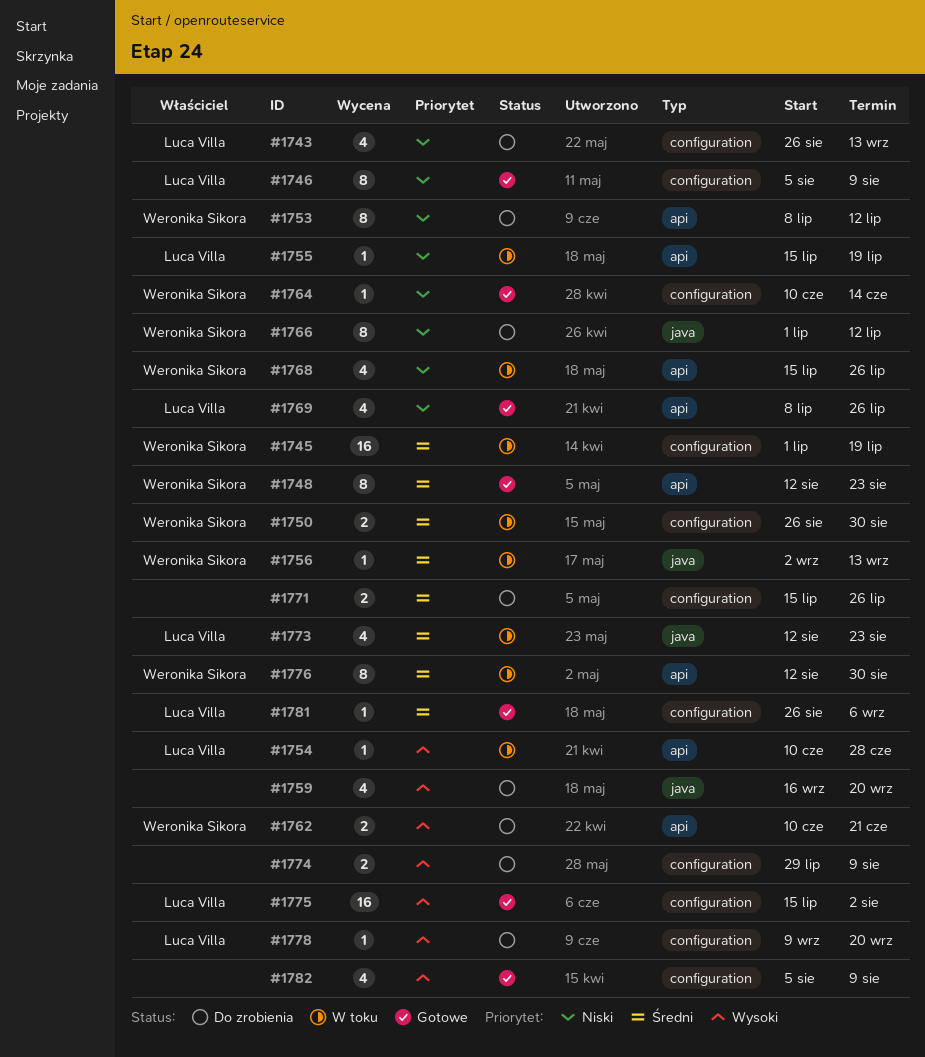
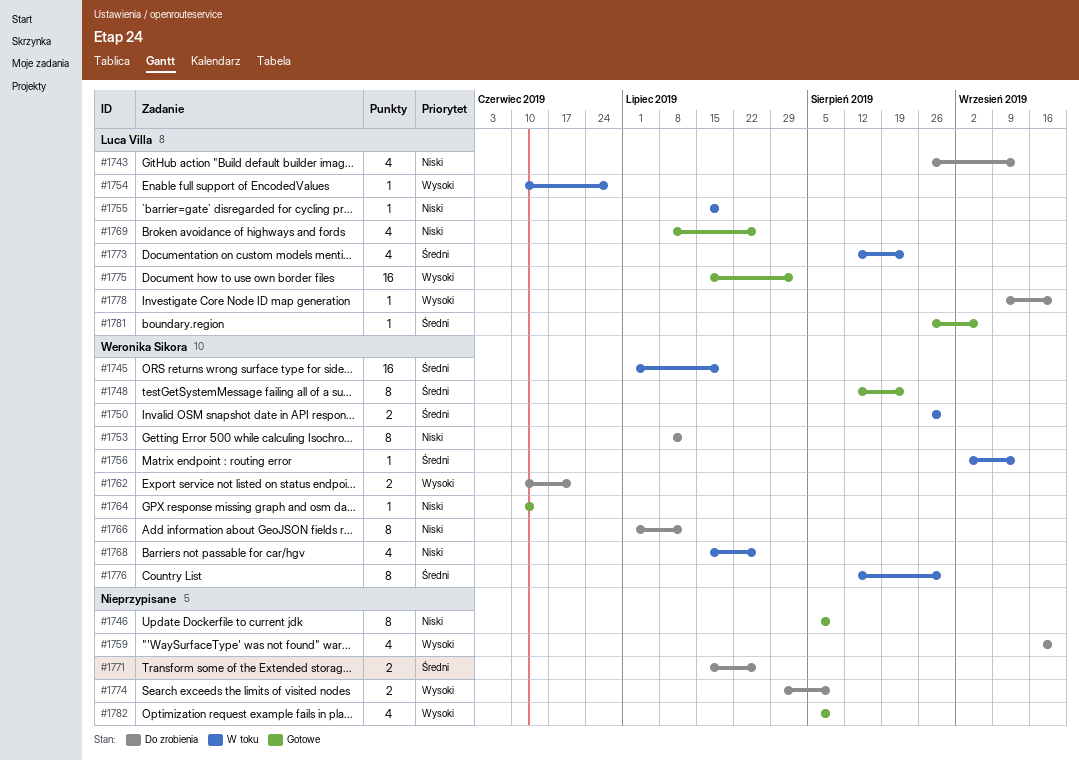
#1746, owner: Luca Villa -> none

